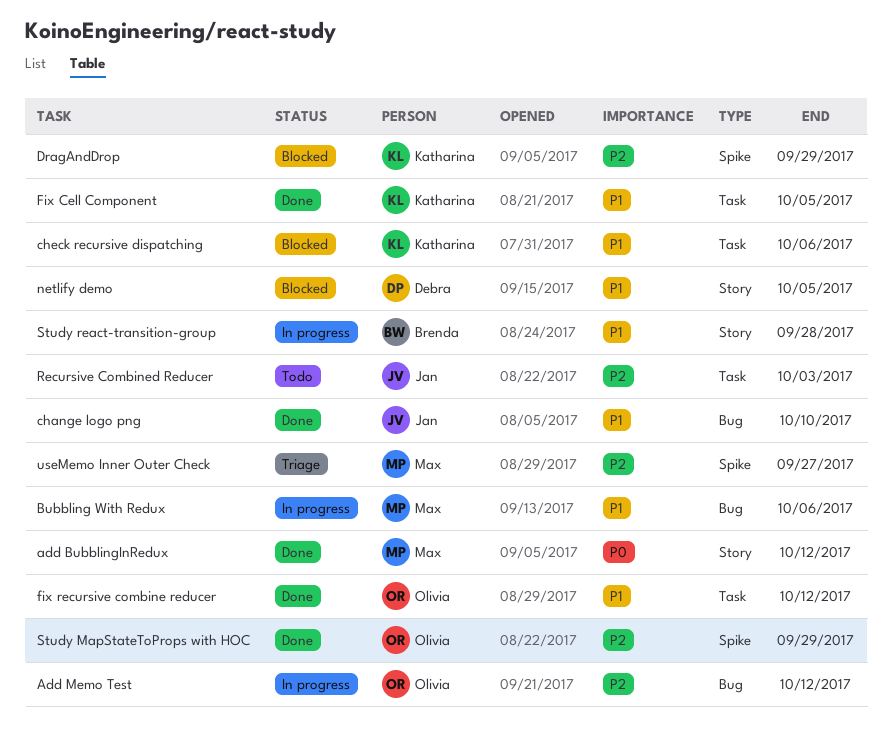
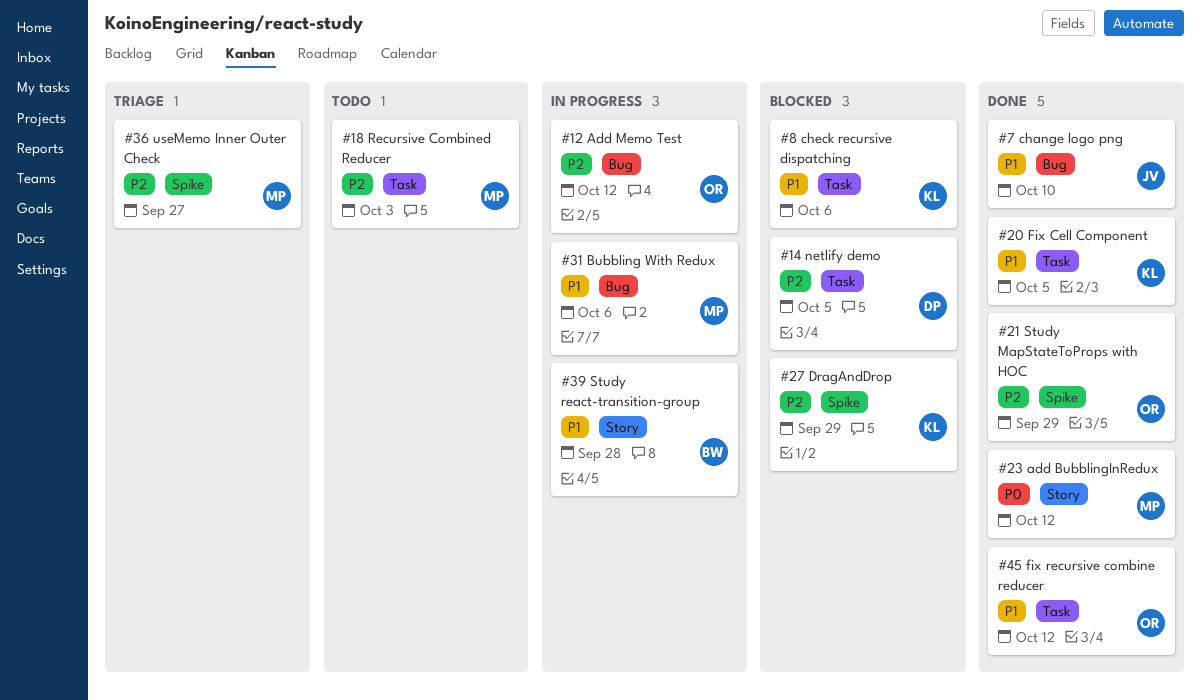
netlify demo, priority: P1 -> P2
netlify demo, label: Story -> Task
Recursive Combined Reducer, owner: Jan -> Max

